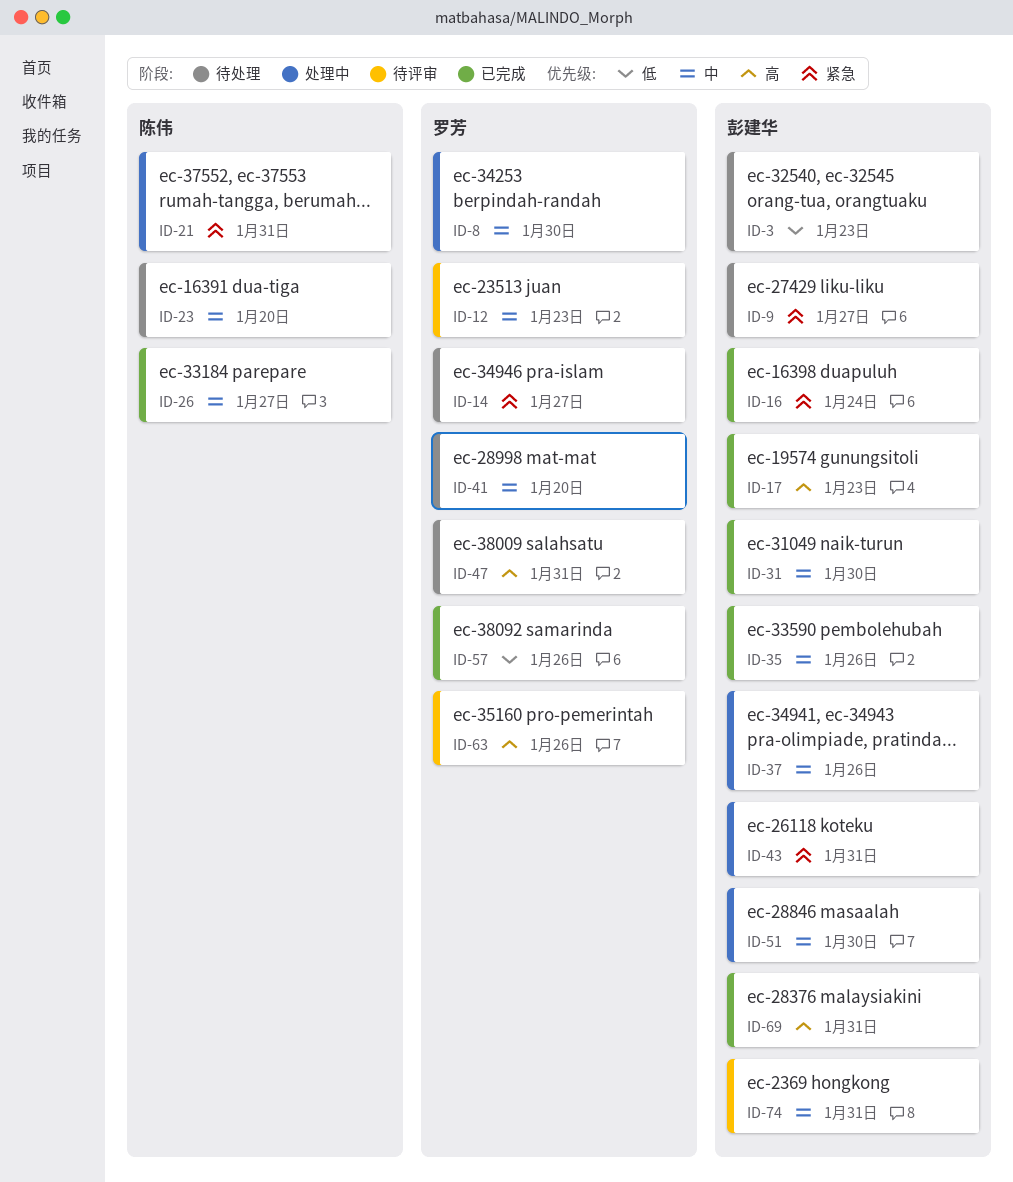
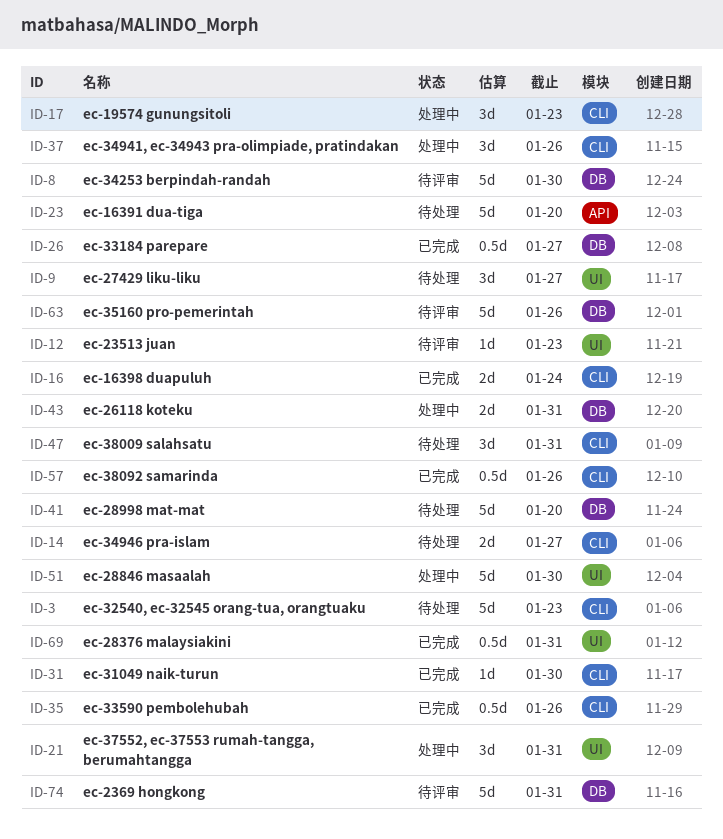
ID-8, status: 处理中 -> 待评审
ID-17, status: 已完成 -> 处理中

